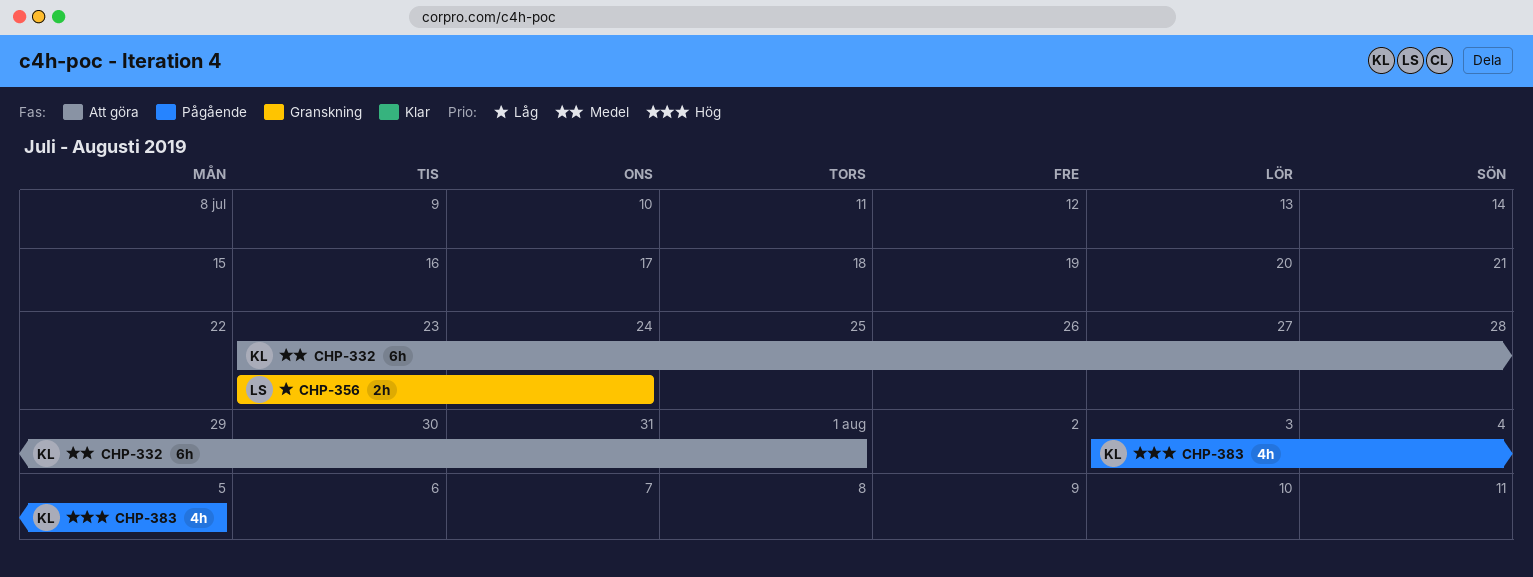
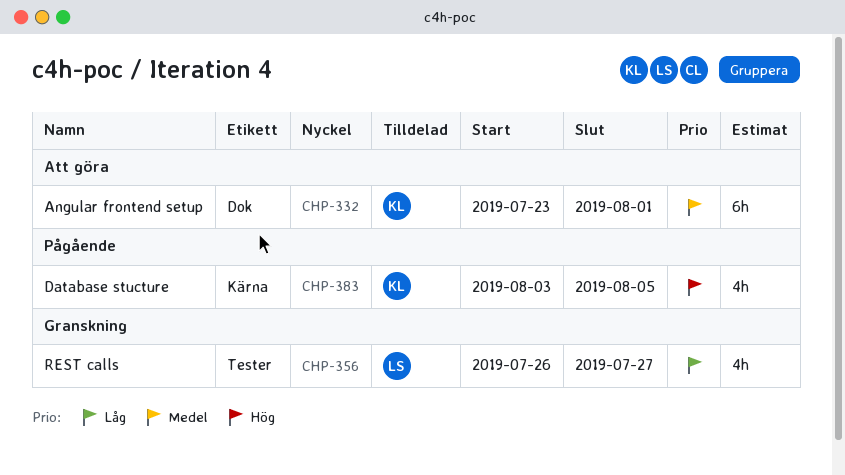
CHP-356, estimate: 2h -> 4h
CHP-356, start: Jul 23 -> Jul 26
CHP-356, due: Jul 24 -> Jul 27

